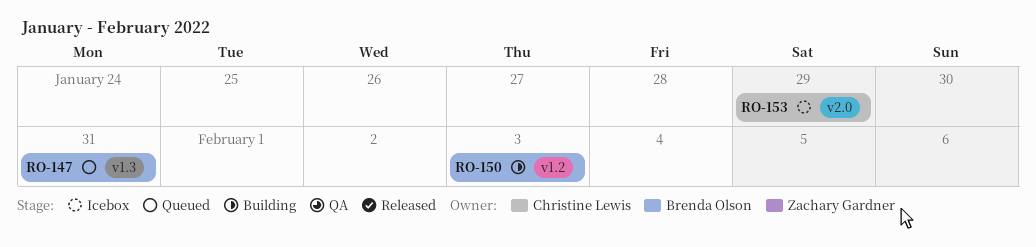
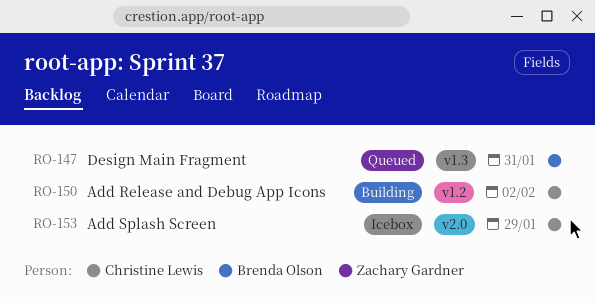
RO-150, owner: Brenda Olson -> Christine Lewis
RO-150, due: Feb 3 -> Feb 2

